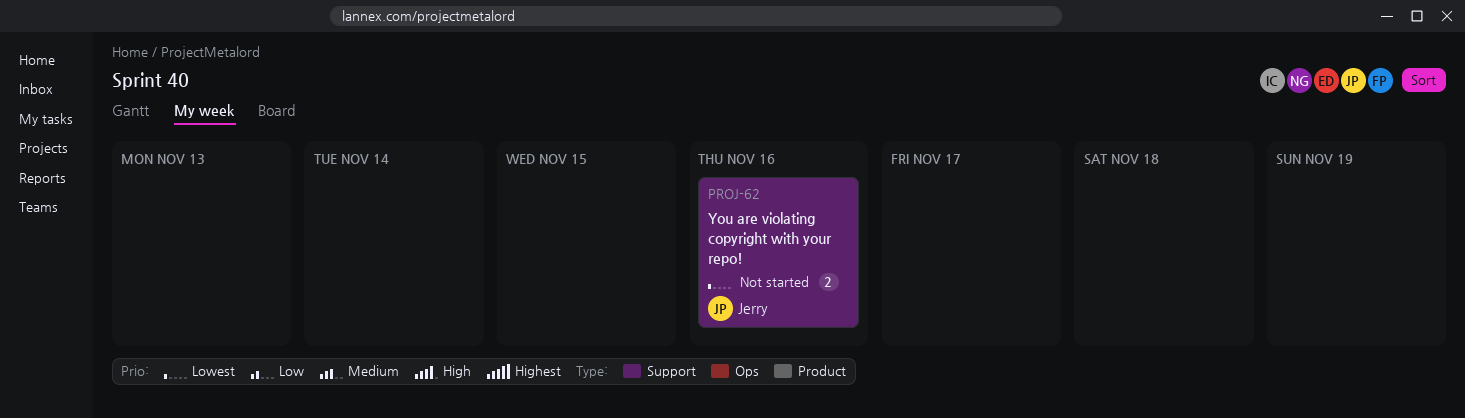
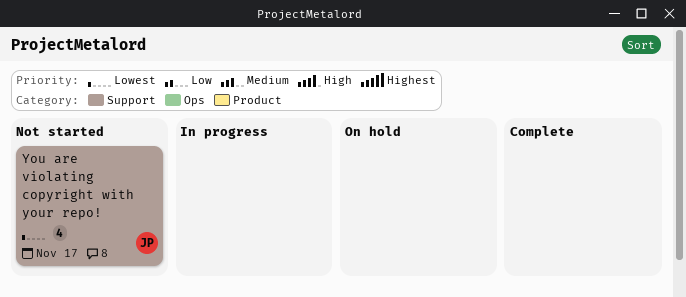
You are violating copyright with your repo!, estimate: 2 -> 4
You are violating copyright with your repo!, due: Nov 16 -> Nov 17

